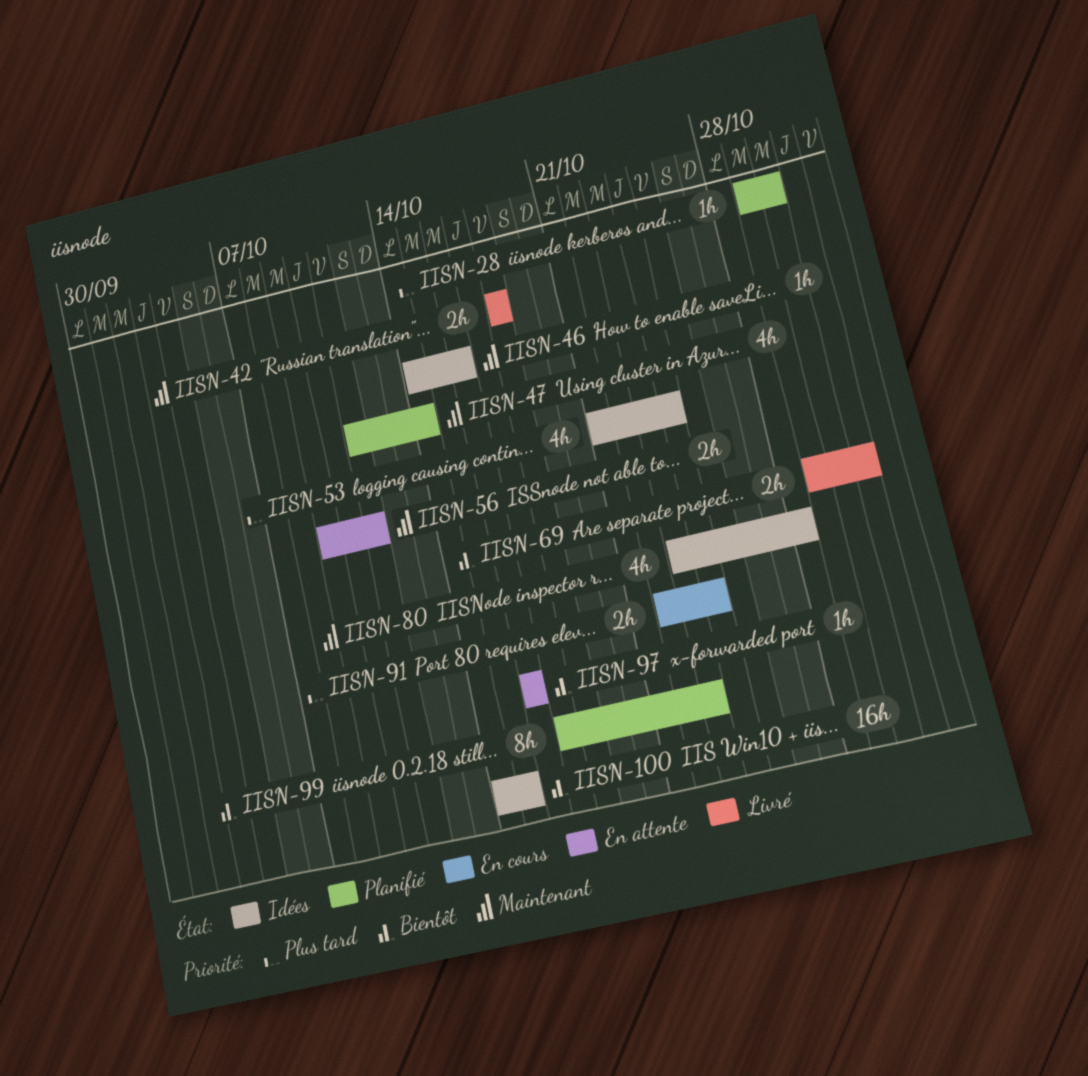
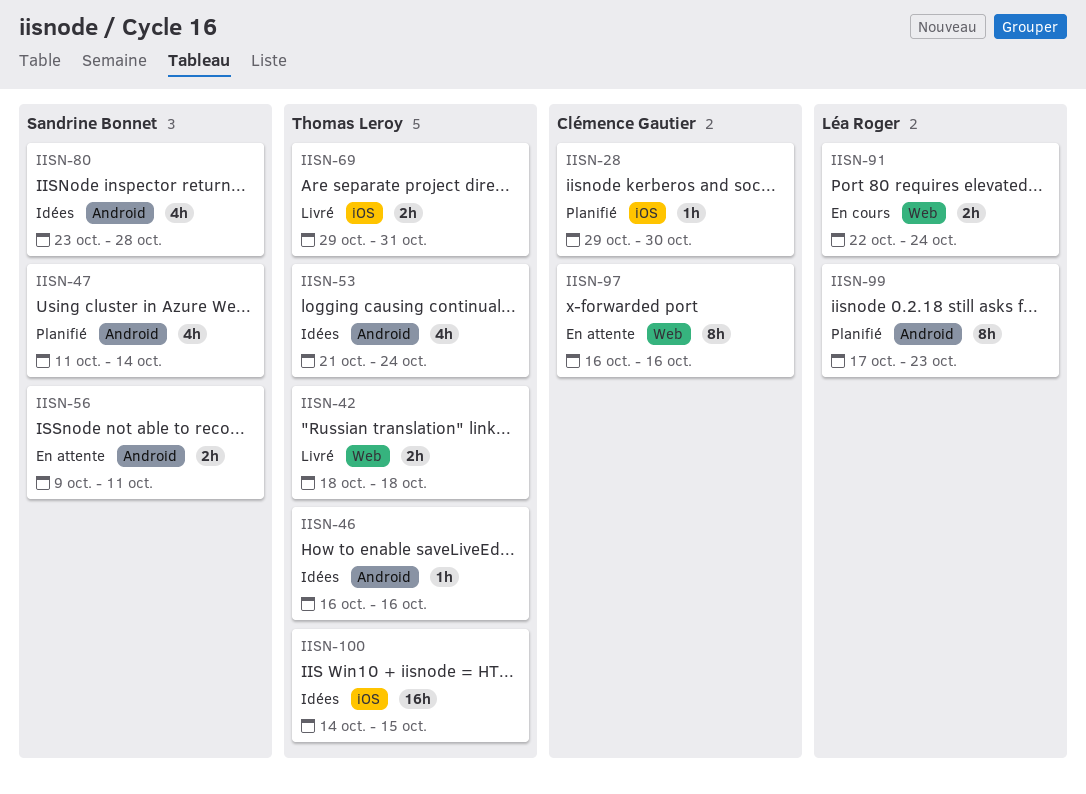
IISN-46, start: Oct 14 -> Oct 16
IISN-97, estimate: 1h -> 8h

